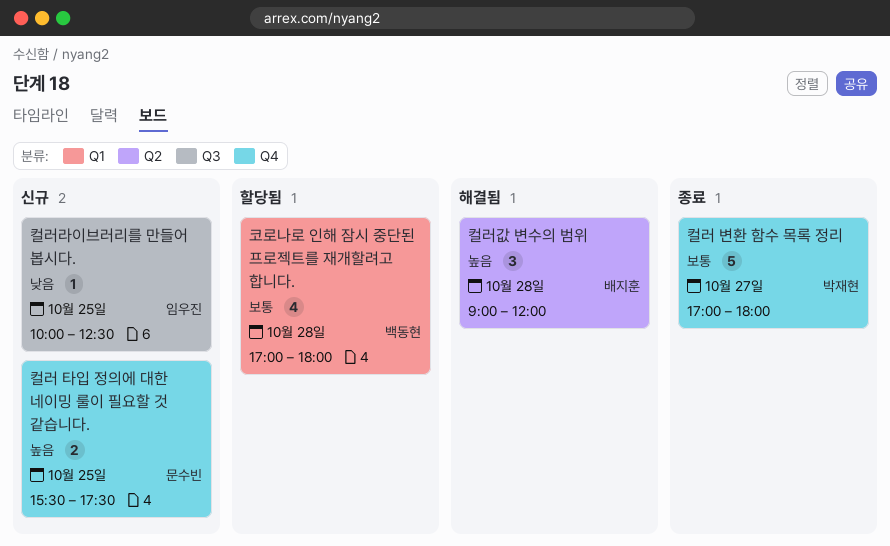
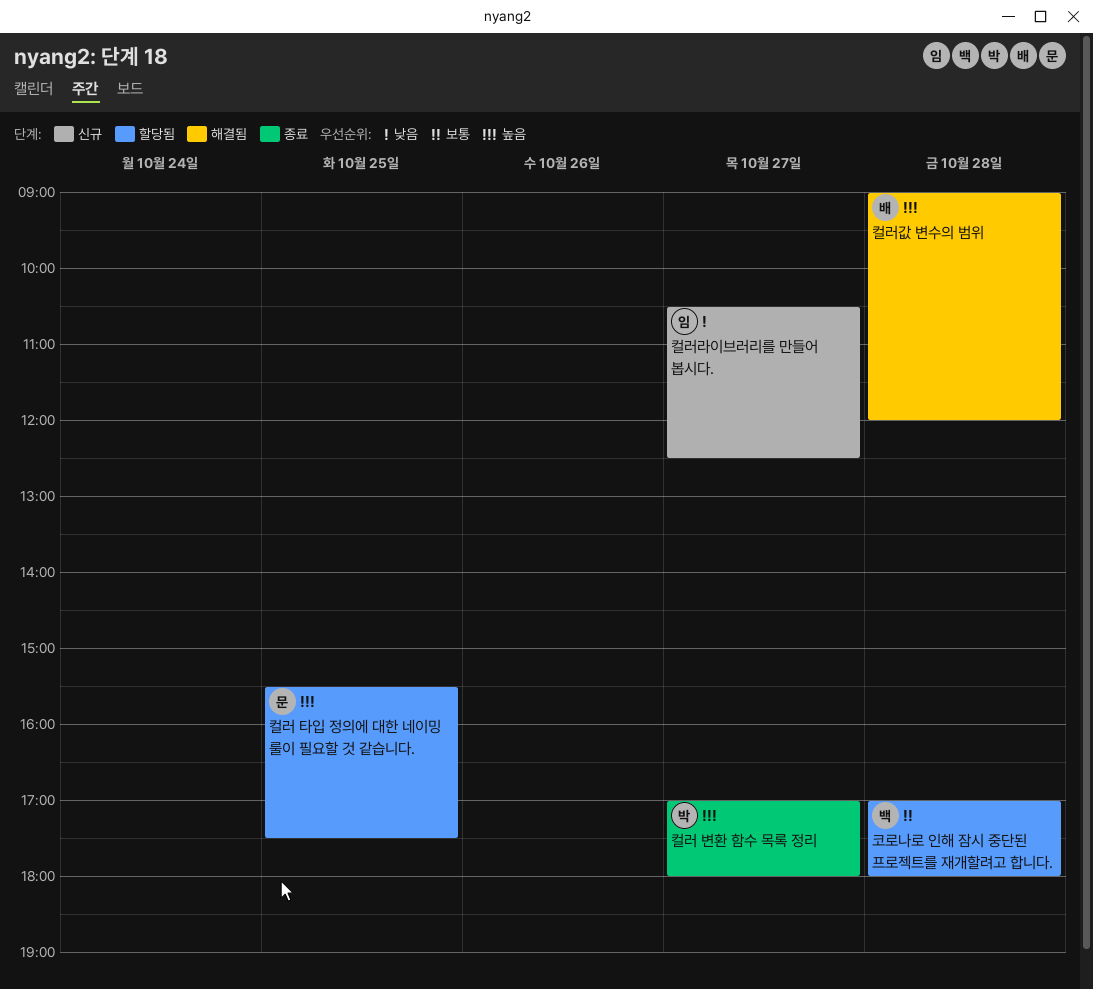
컬러 변환 함수 목록 정리, priority: 보통 -> 높음
컬러 타입 정의에 대한 네이밍 룰이 필요할 것 같습니다., status: 신규 -> 할당됨
컬러라이브러리를 만들어 봅시다., day: Oct 25 -> Oct 27
컬러라이브러리를 만들어 봅시다., begins: 10:00 -> 10:30

